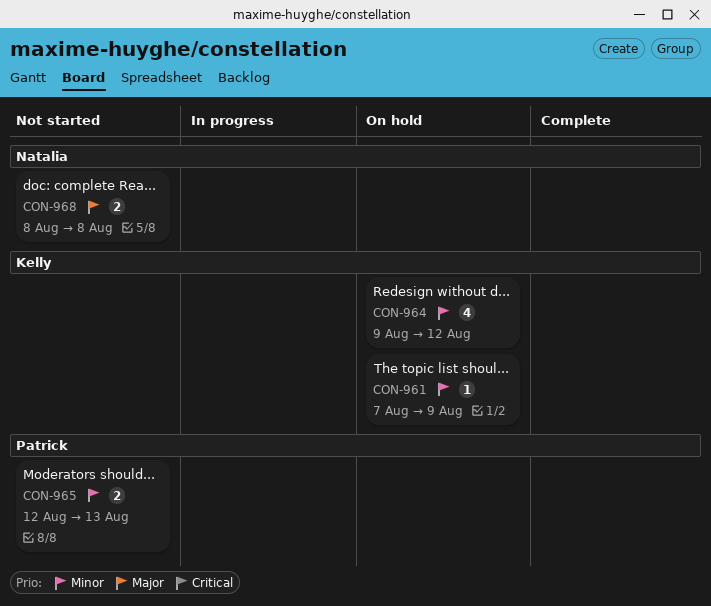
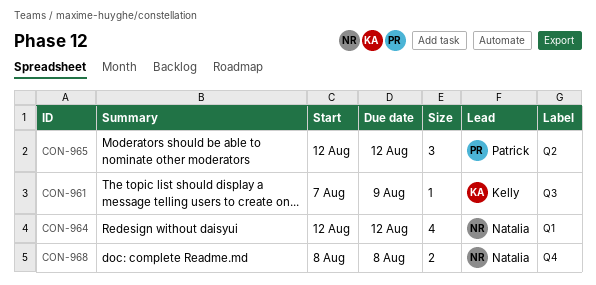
CON-964, owner: Kelly -> Natalia
CON-964, start: Aug 9 -> Aug 12
CON-965, estimate: 2 -> 3
CON-965, due: Aug 13 -> Aug 12

